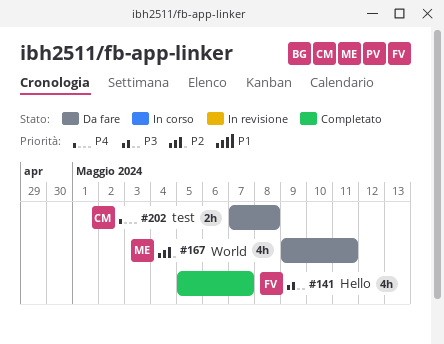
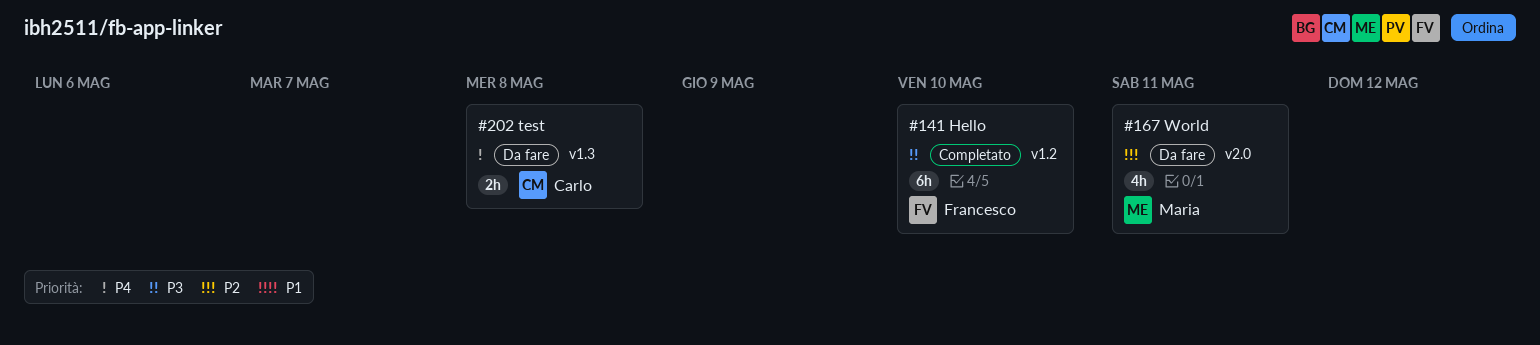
#141, estimate: 4h -> 6h
#141, due: May 7 -> May 10

